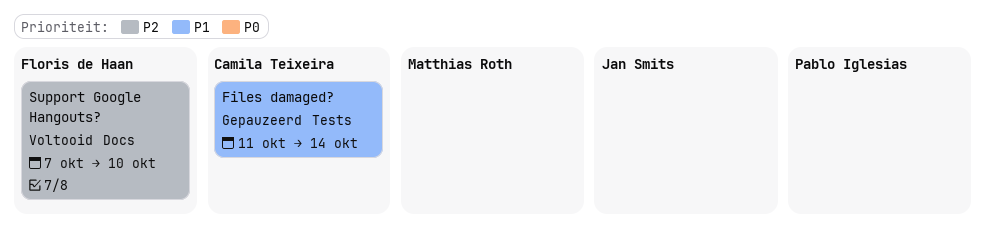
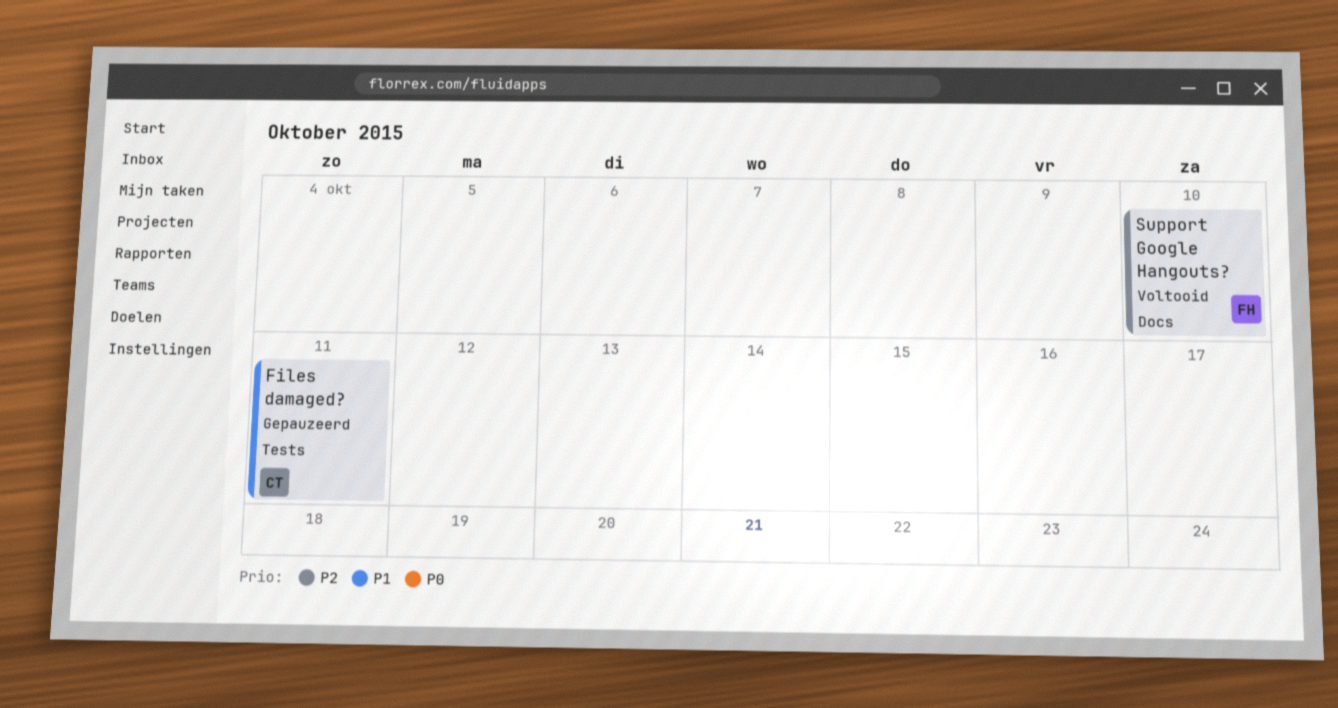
Files damaged?, due: Oct 14 -> Oct 11

